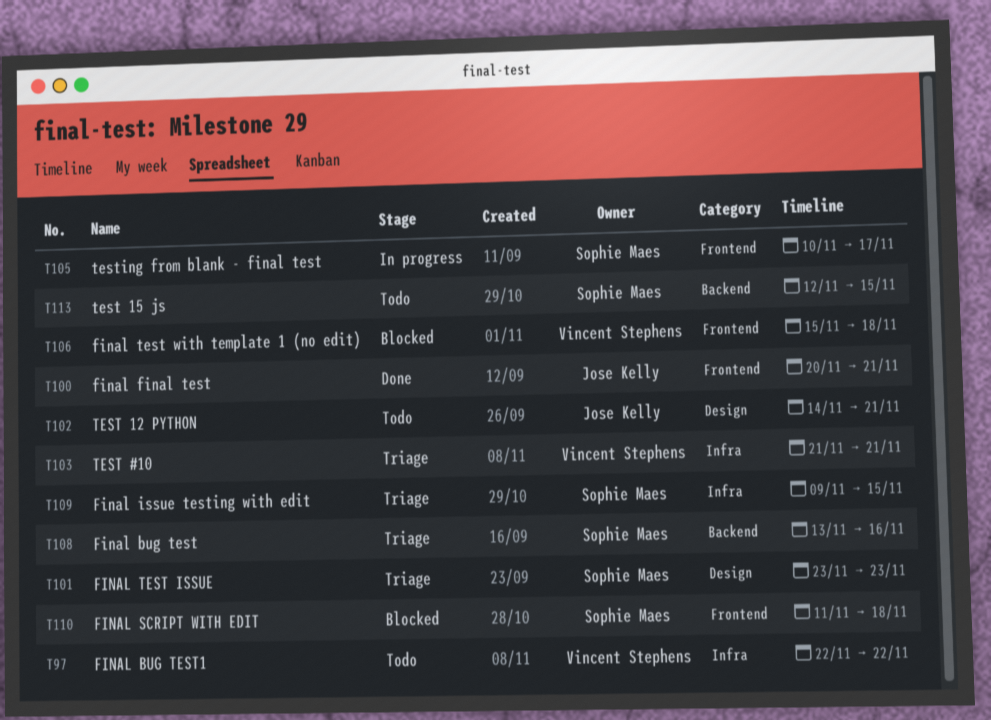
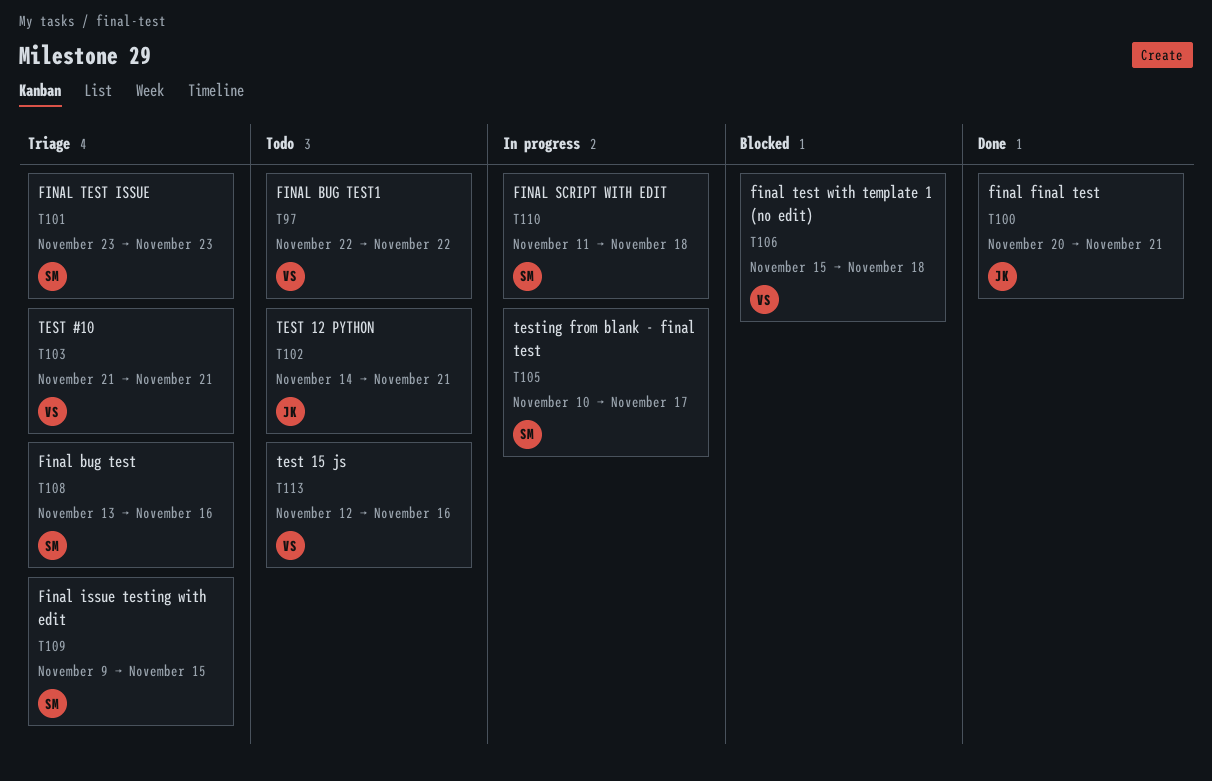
T110, status: Blocked -> In progress
T113, owner: Sophie Maes -> Vincent Stephens
T113, due: Nov 15 -> Nov 16

